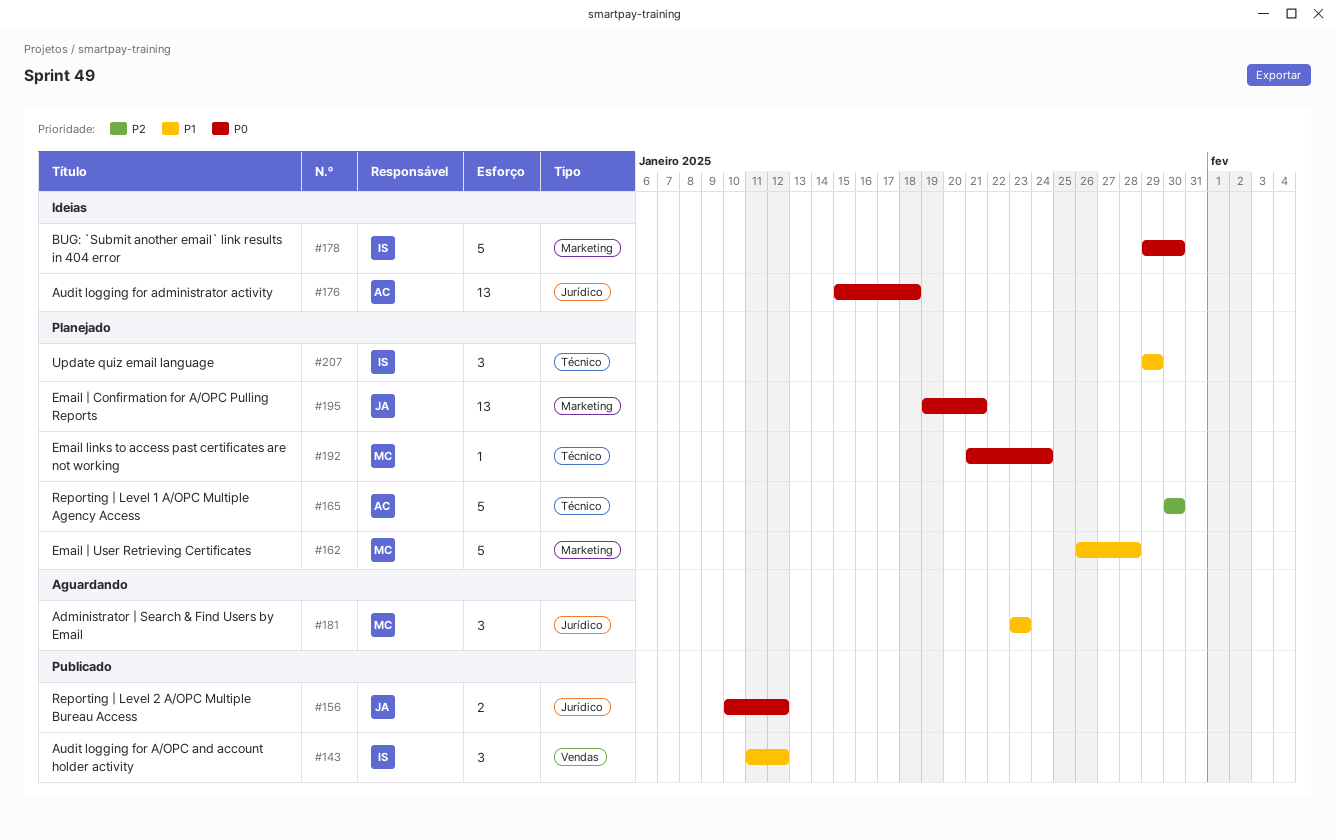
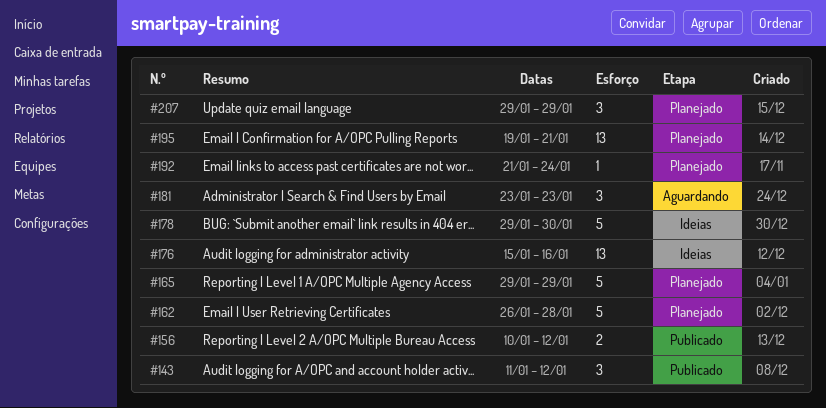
#165, start: Jan 30 -> Jan 29
#165, due: Jan 30 -> Jan 29
#176, due: Jan 18 -> Jan 16

